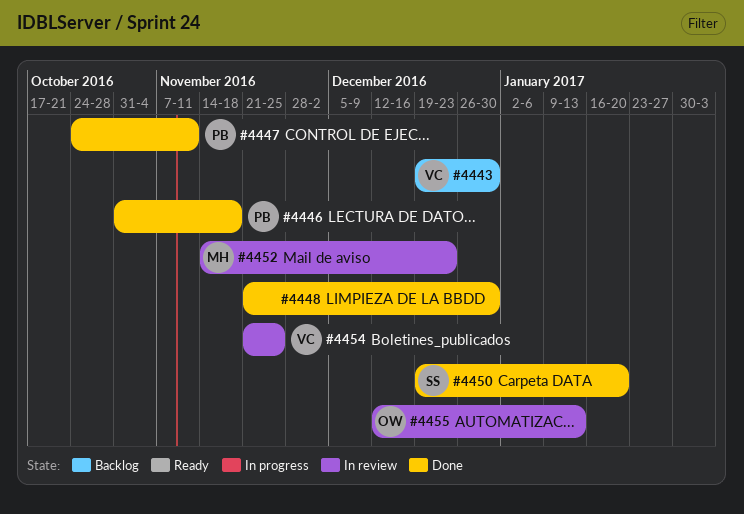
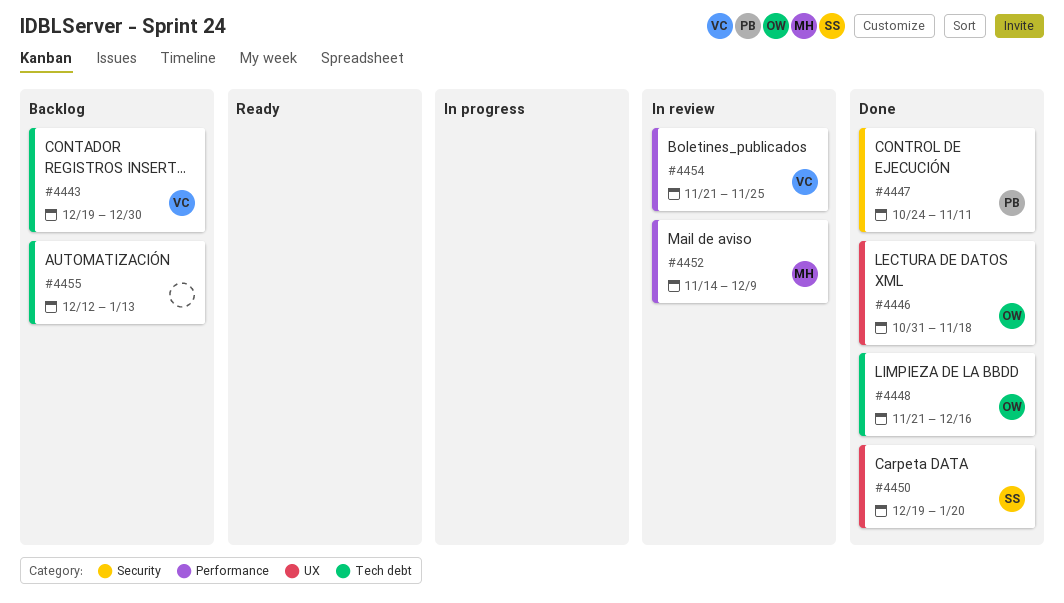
#4446, owner: PB -> OW
#4448, owner: none -> OW
#4448, due: Dec 30 -> Dec 16
#4452, due: Dec 23 -> Dec 9
#4455, status: In review -> Backlog
#4455, owner: OW -> none

